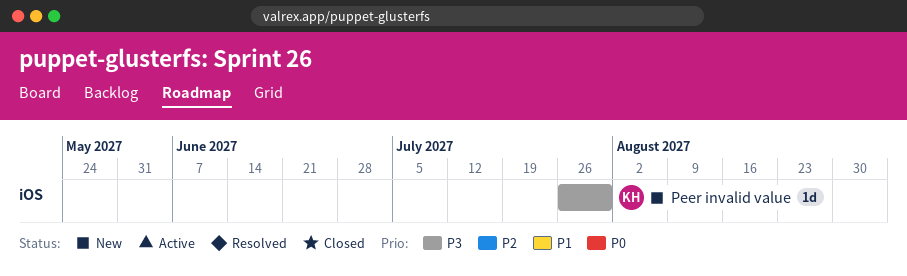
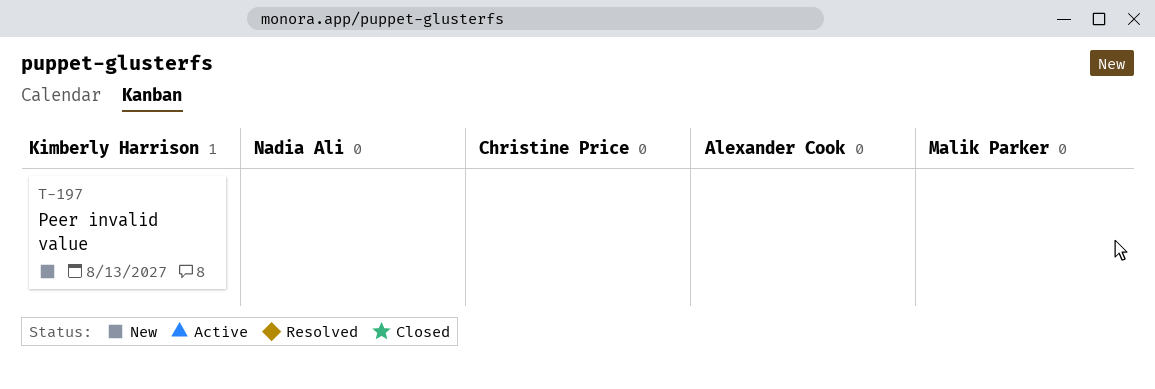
Peer invalid value, due: Jul 30 -> Aug 13

